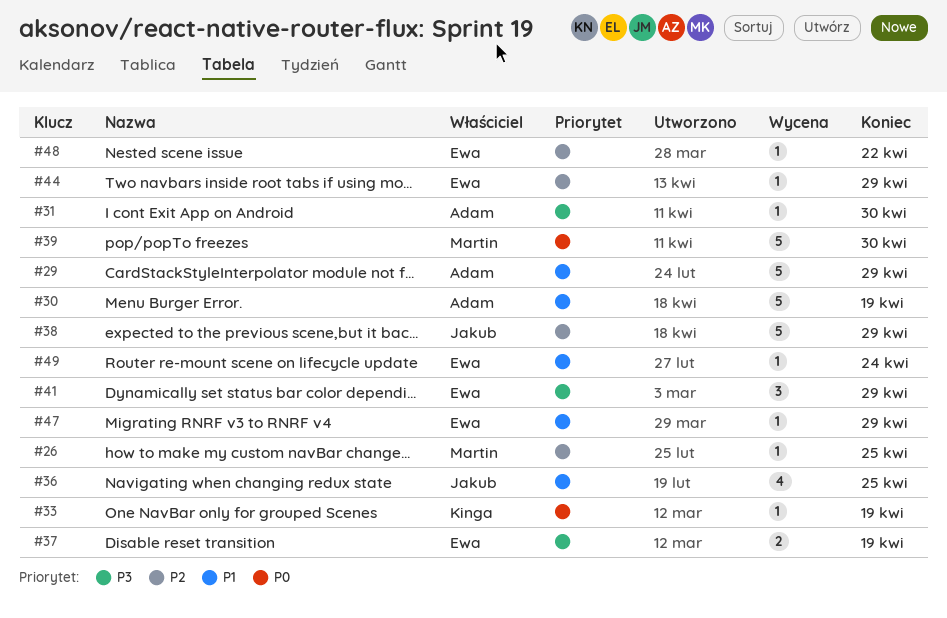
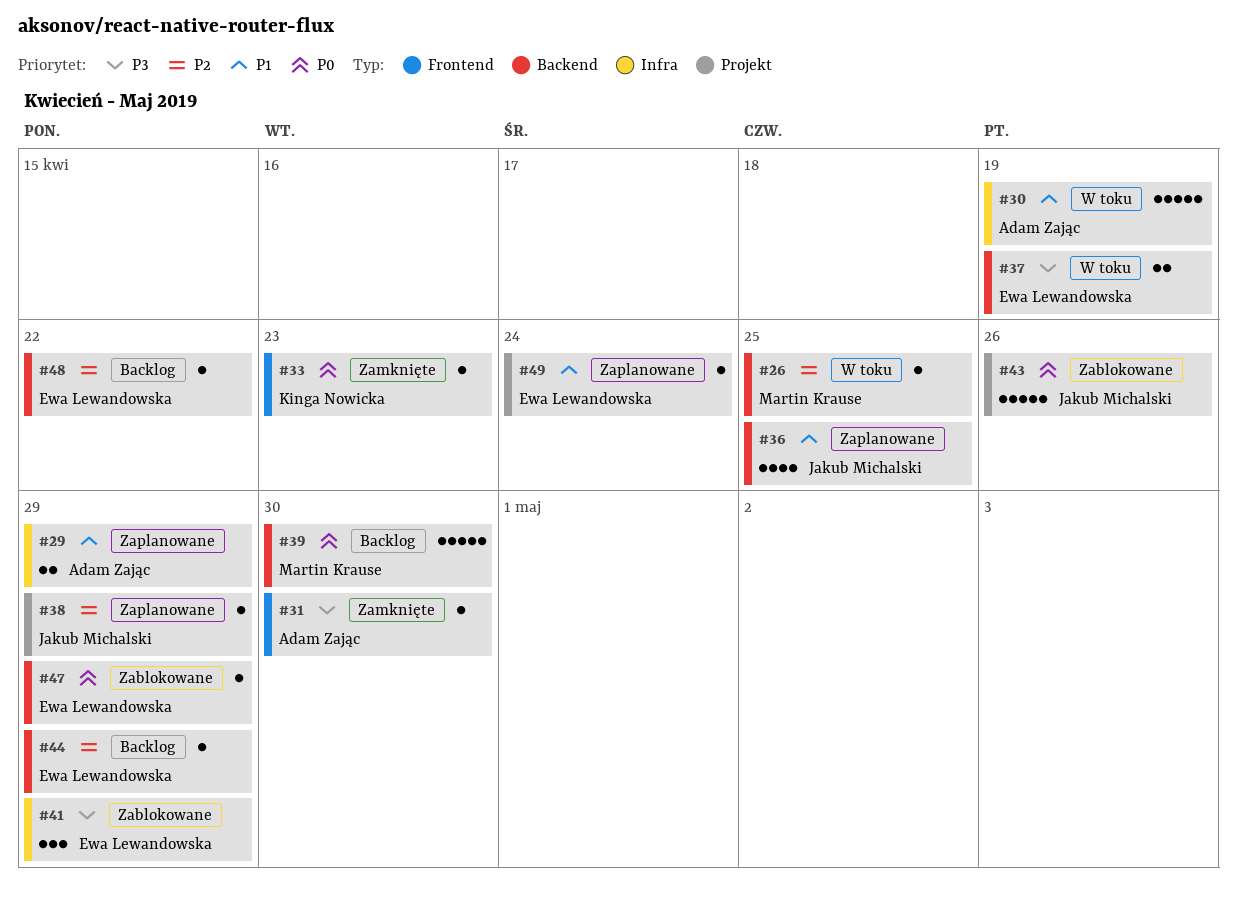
#29, estimate: 5 -> 2
#33, due: Apr 19 -> Apr 23
#38, estimate: 5 -> 1
#43: none -> present
#47, priority: P1 -> P0

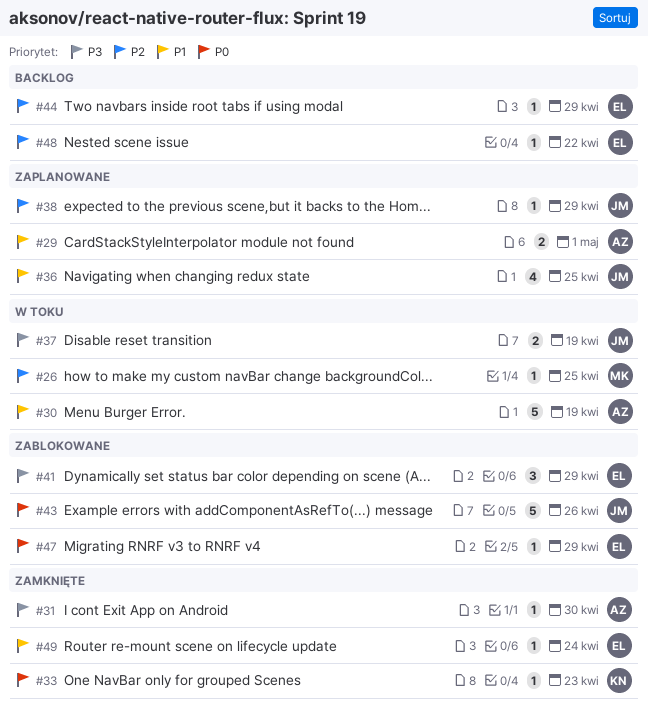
#29, due: Apr 29 -> May 1
#37, owner: Ewa Lewandowska -> Jakub Michalski
#39: present -> none
#49, status: Zaplanowane -> Zamknięte

